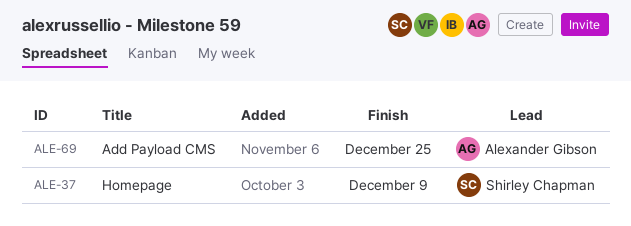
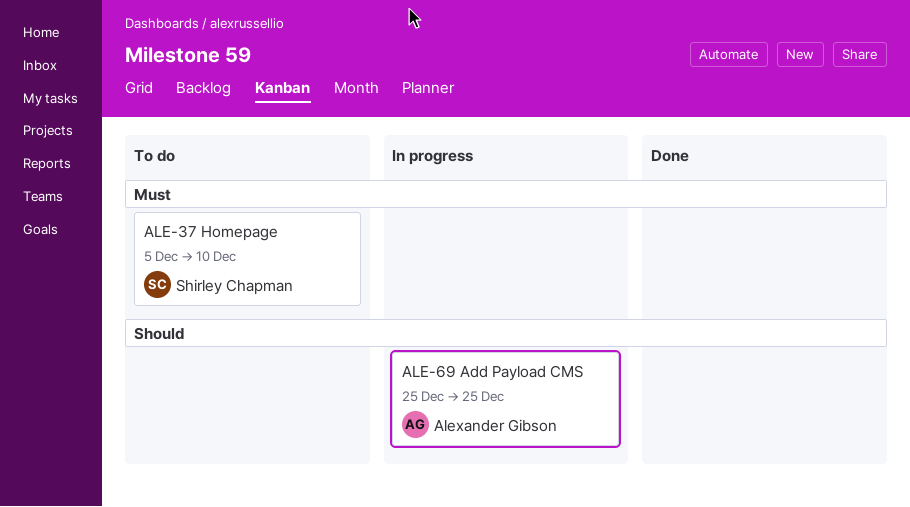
ALE-37, due: Dec 9 -> Dec 10

